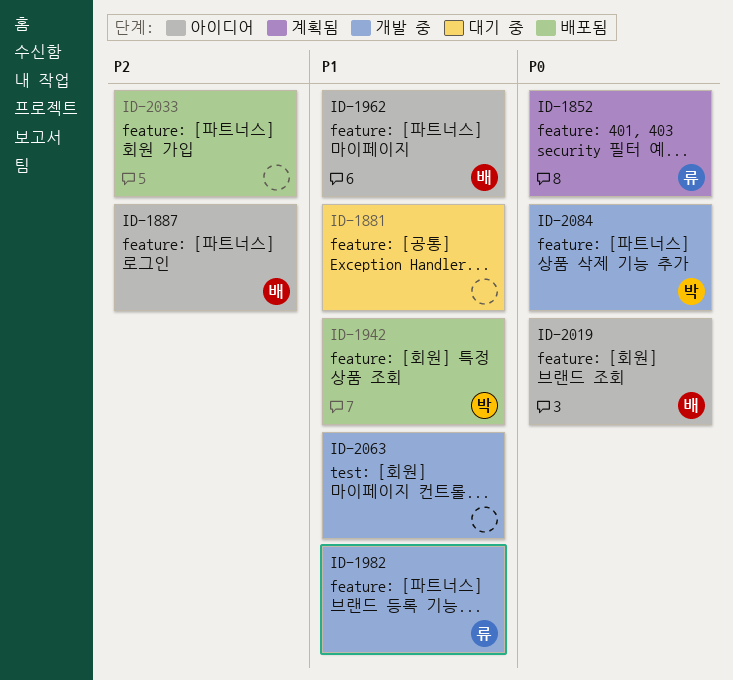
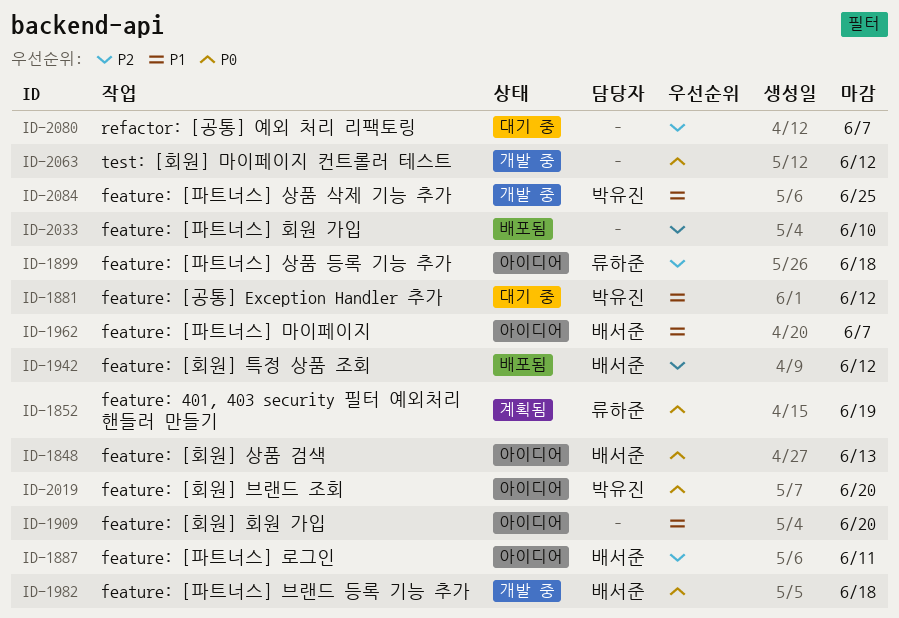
ID-1848: none -> present
ID-1881, owner: none -> 박유진
ID-1899: none -> present
ID-1909: none -> present
ID-1942, owner: 박유진 -> 배서준
ID-1942, priority: P1 -> P2
ID-1982, owner: 류하준 -> 배서준
ID-1982, priority: P1 -> P0
ID-2019, owner: 배서준 -> 박유진
ID-2063, priority: P1 -> P0
ID-2080: none -> present
ID-2084, priority: P0 -> P1

